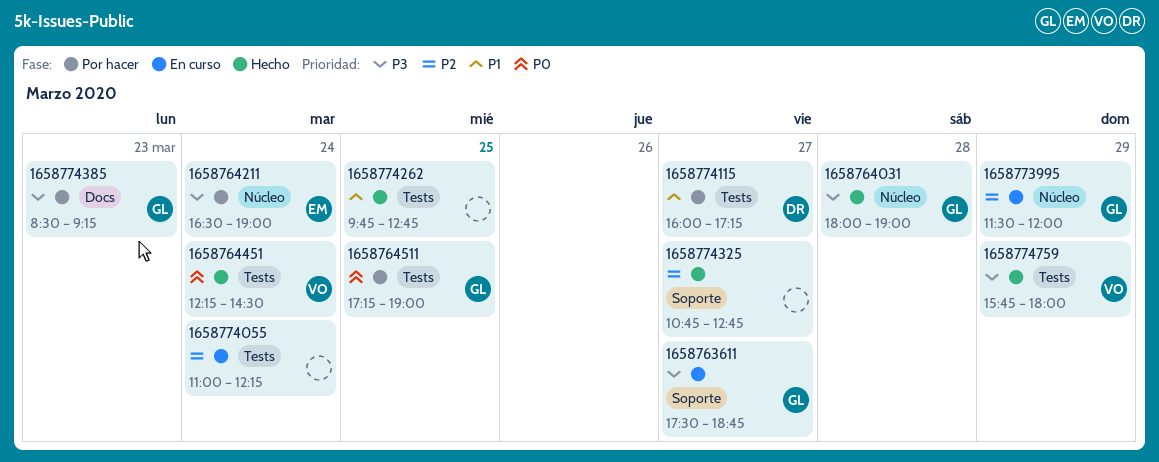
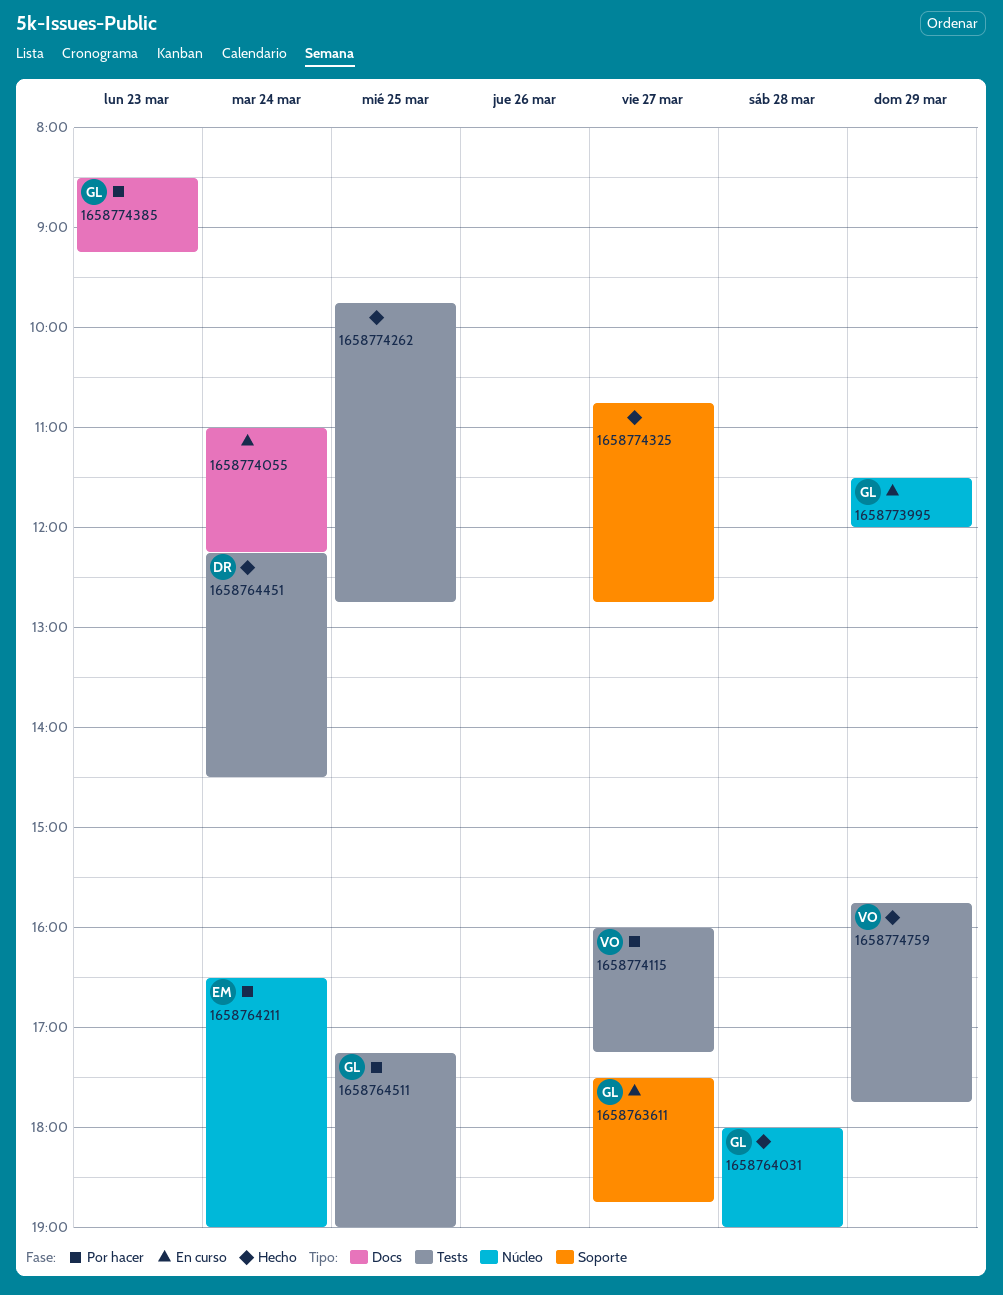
1658764451, owner: VO -> DR
1658774055, label: Tests -> Docs
1658774115, owner: DR -> VO
1658774759, ends: 18:00 -> 17:45

